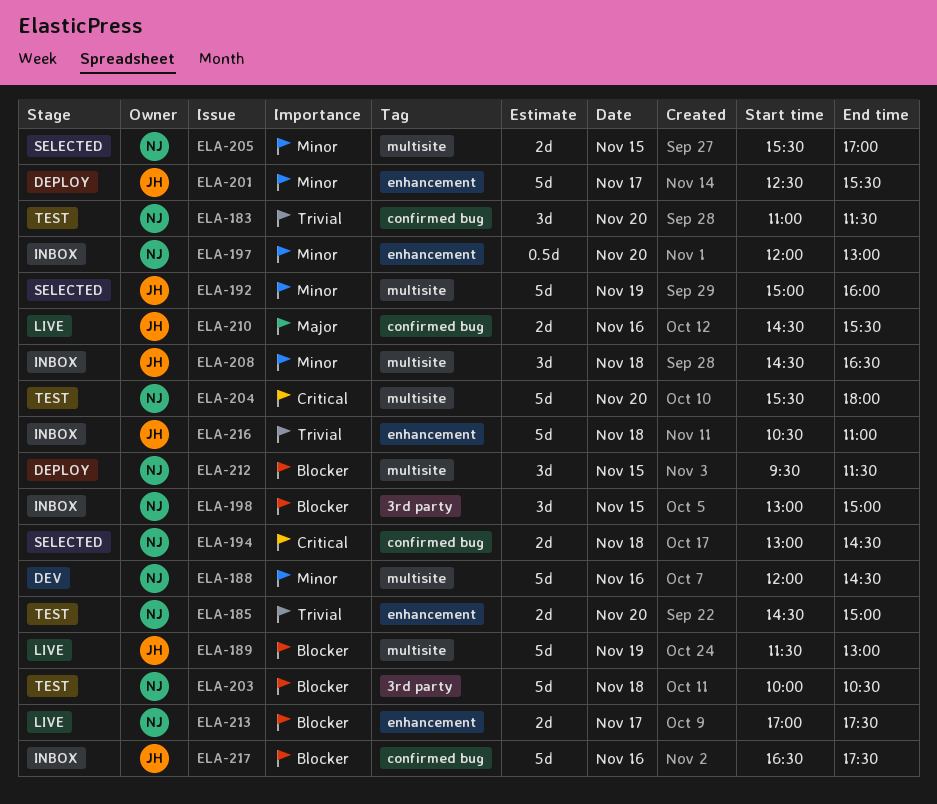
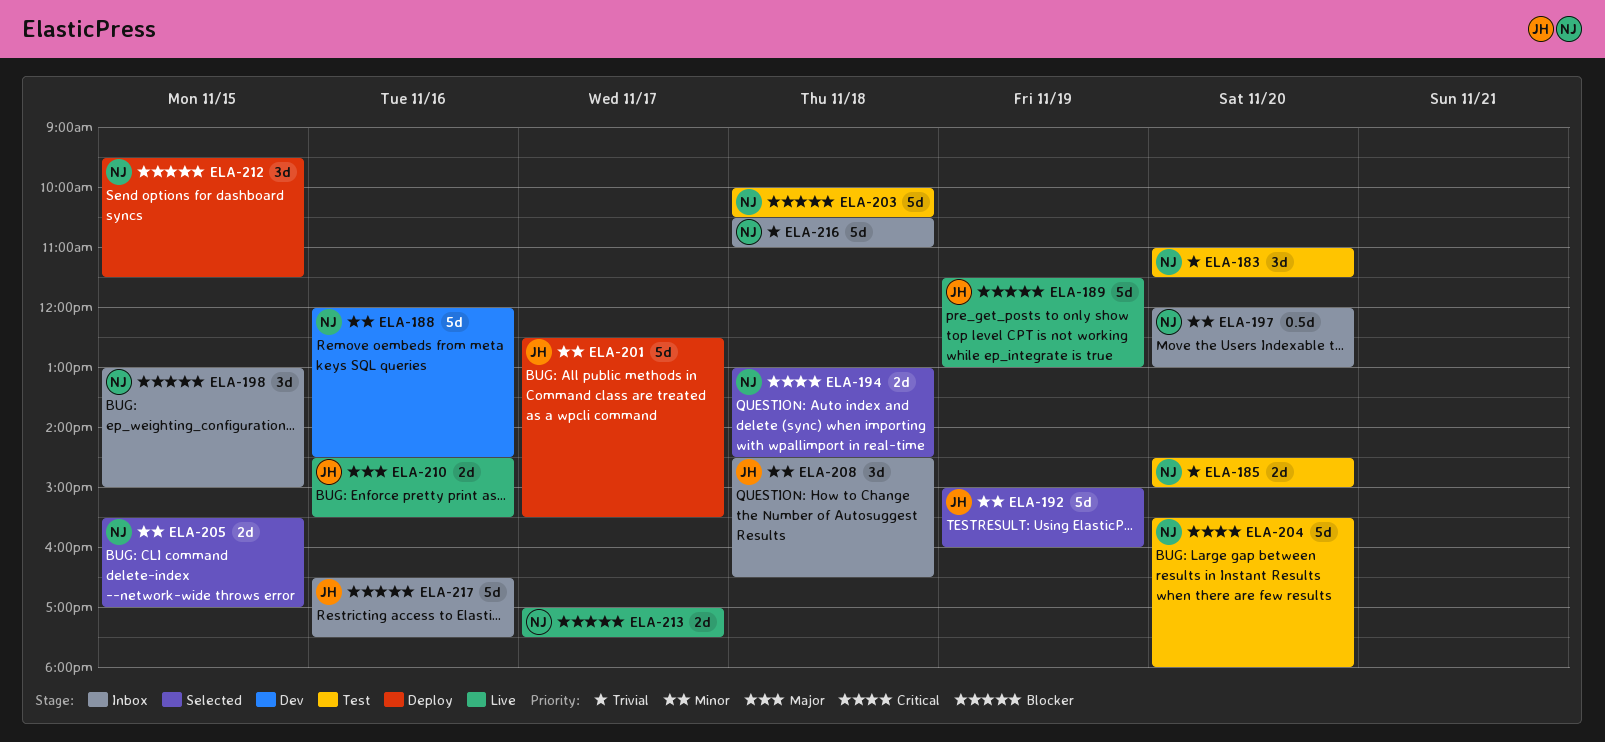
ELA-216, owner: JH -> NJ

